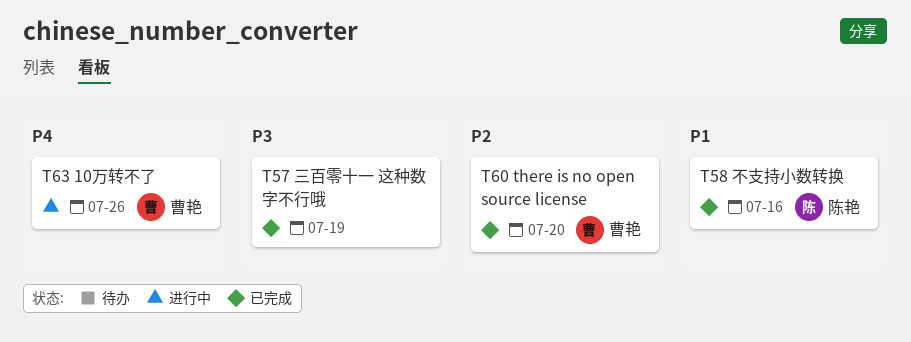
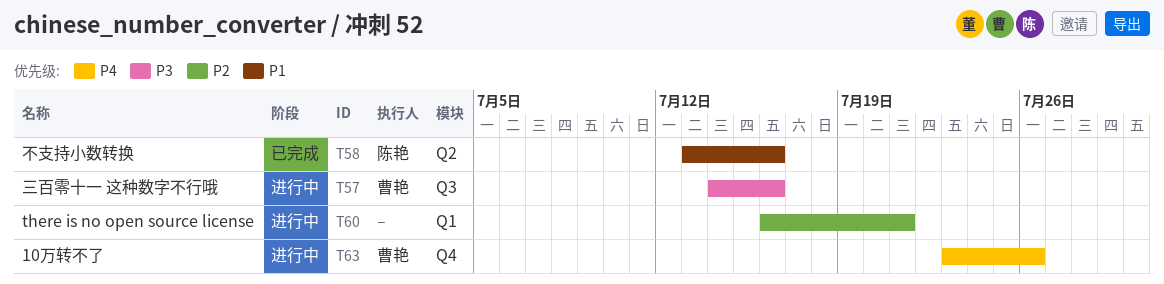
T57, status: 已完成 -> 进行中
T57, owner: none -> 曹艳
T57, due: Jul 19 -> Jul 16
T60, status: 已完成 -> 进行中
T60, owner: 曹艳 -> none
T60, due: Jul 20 -> Jul 21

